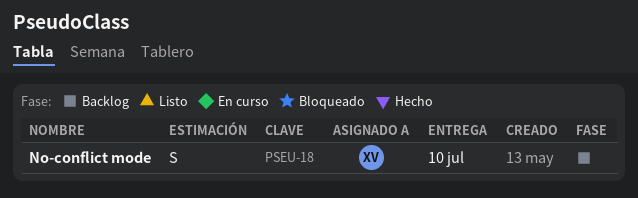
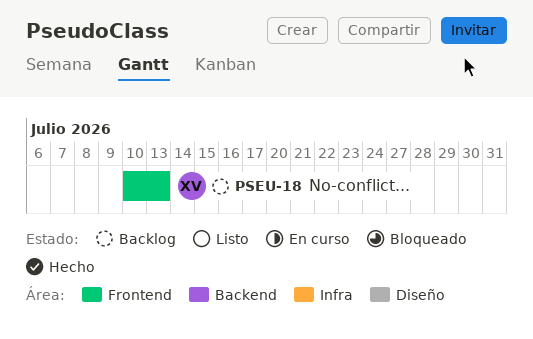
PSEU-18, due: Jul 10 -> Jul 13

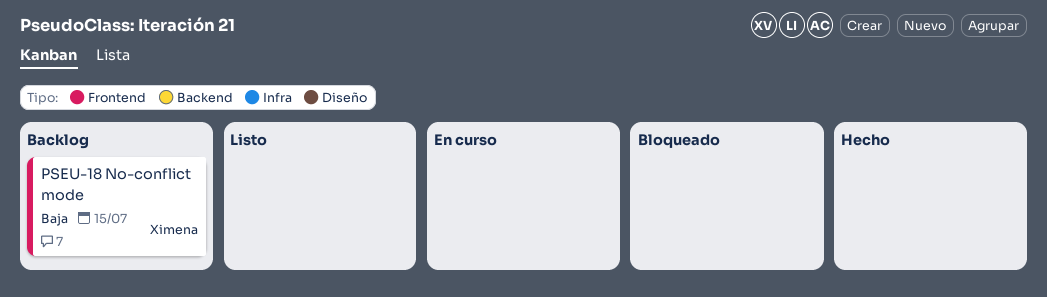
PSEU-18, due: Jul 13 -> Jul 15

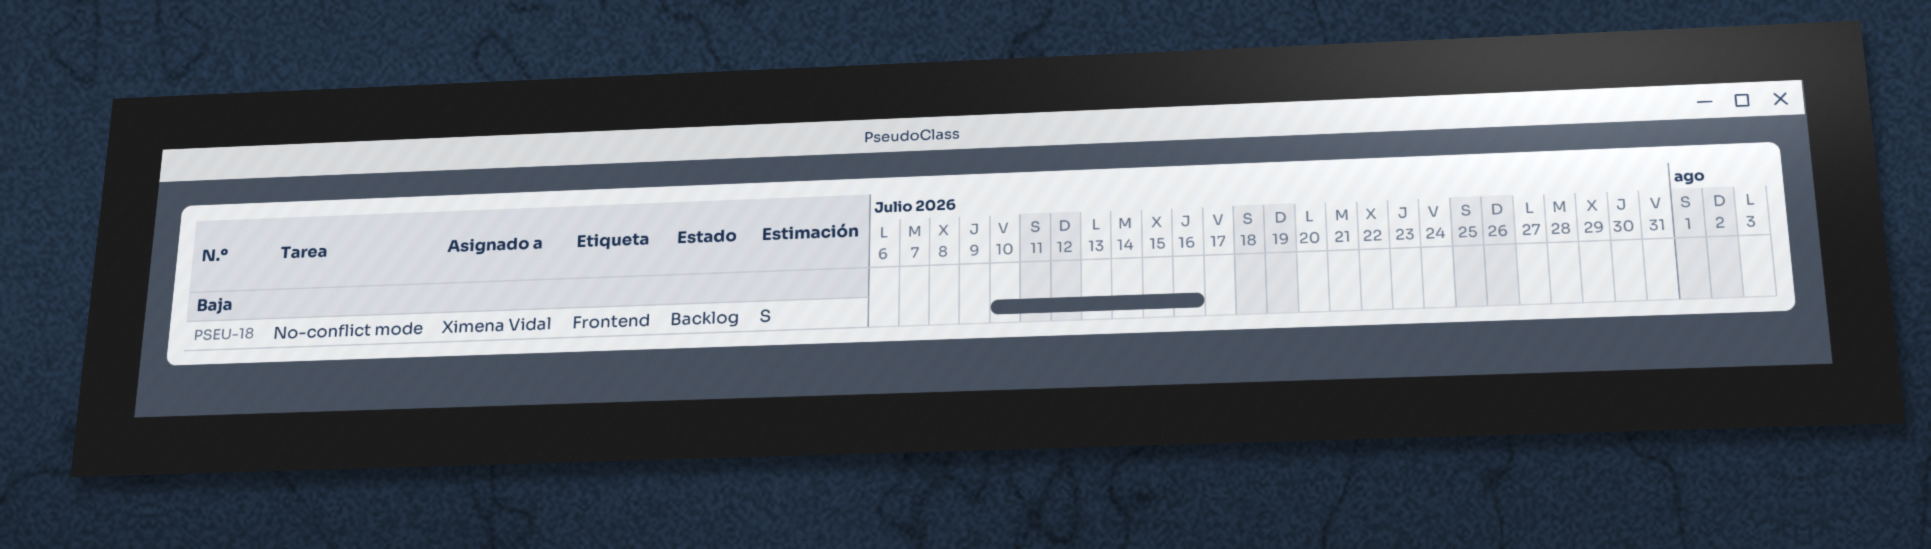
PSEU-18, due: Jul 15 -> Jul 16

